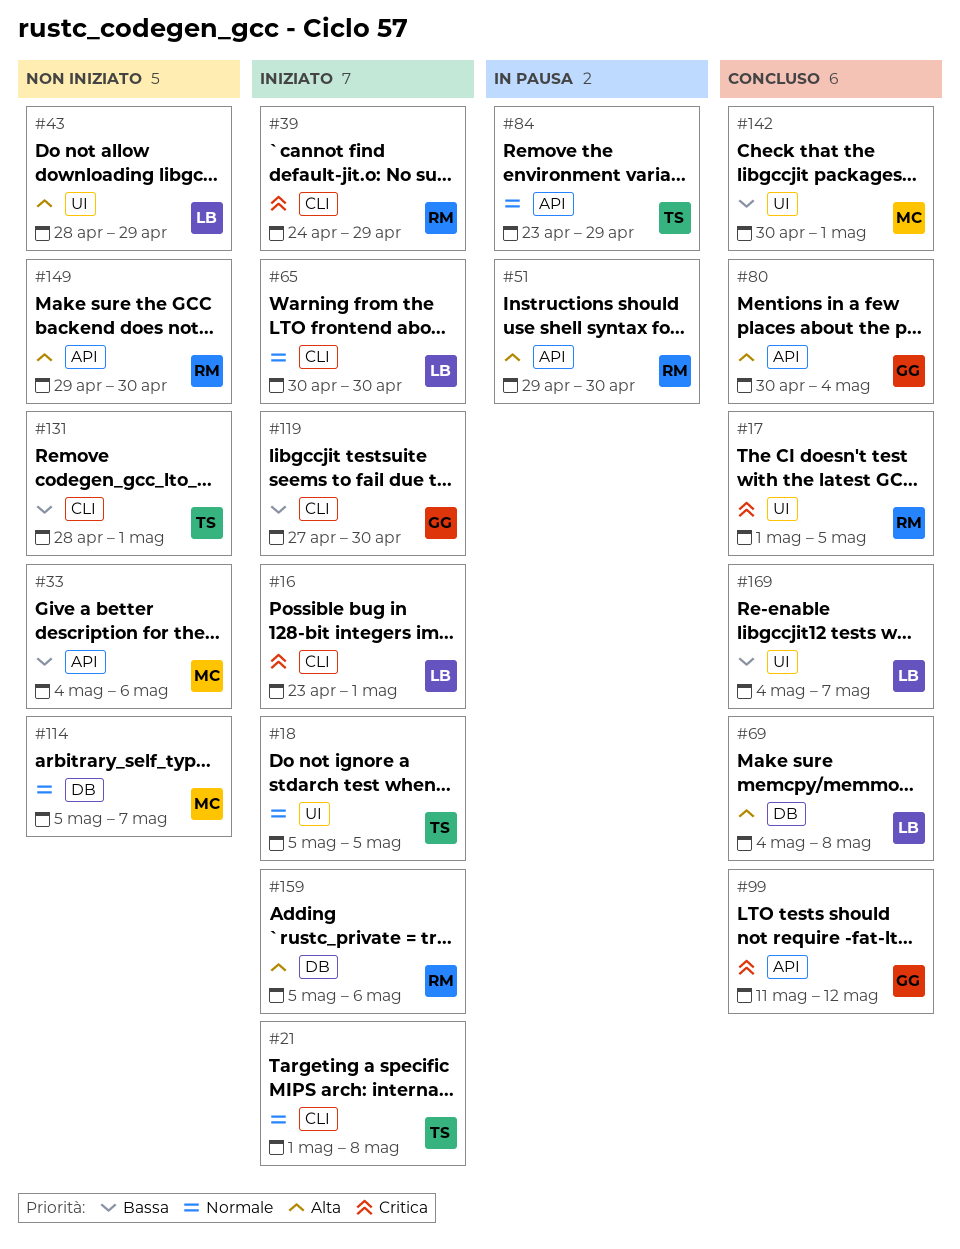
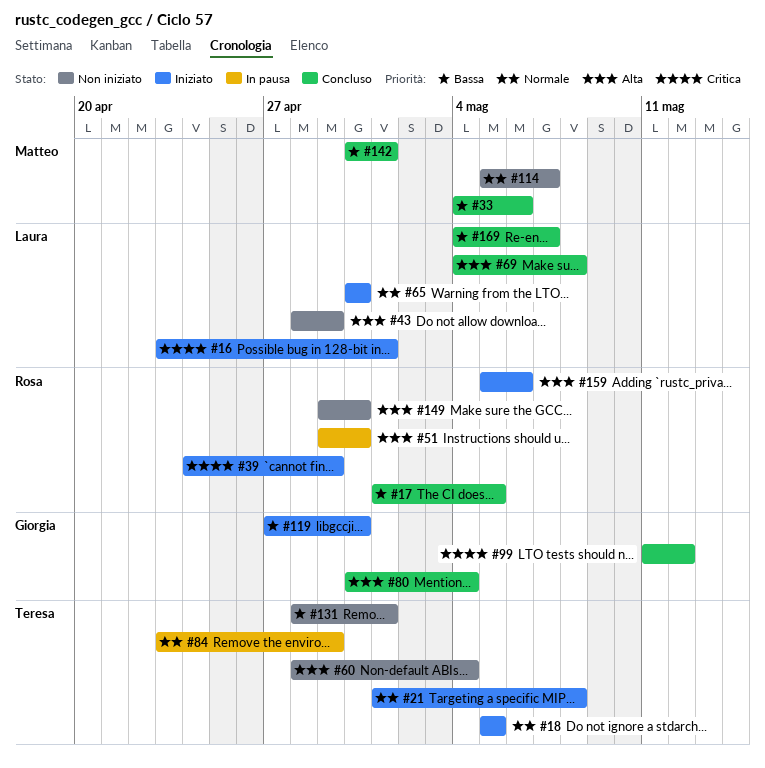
#17, priority: Critica -> Bassa
#33, status: Non iniziato -> Concluso
#60: none -> present

